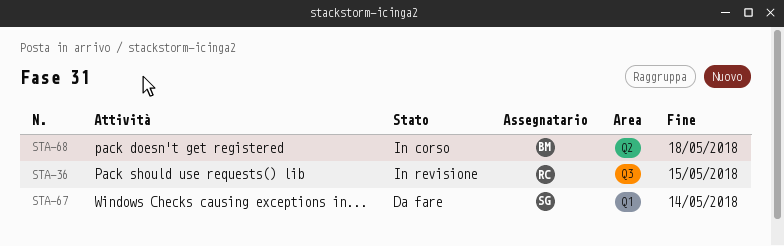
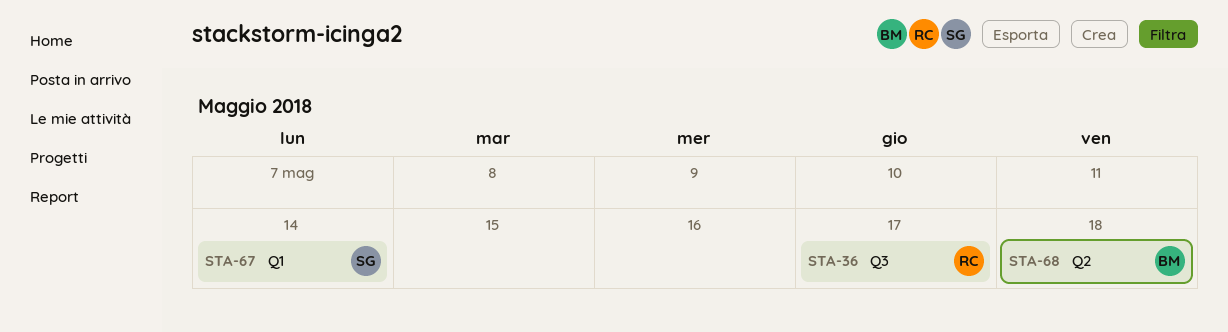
STA-36, due: May 15 -> May 17

